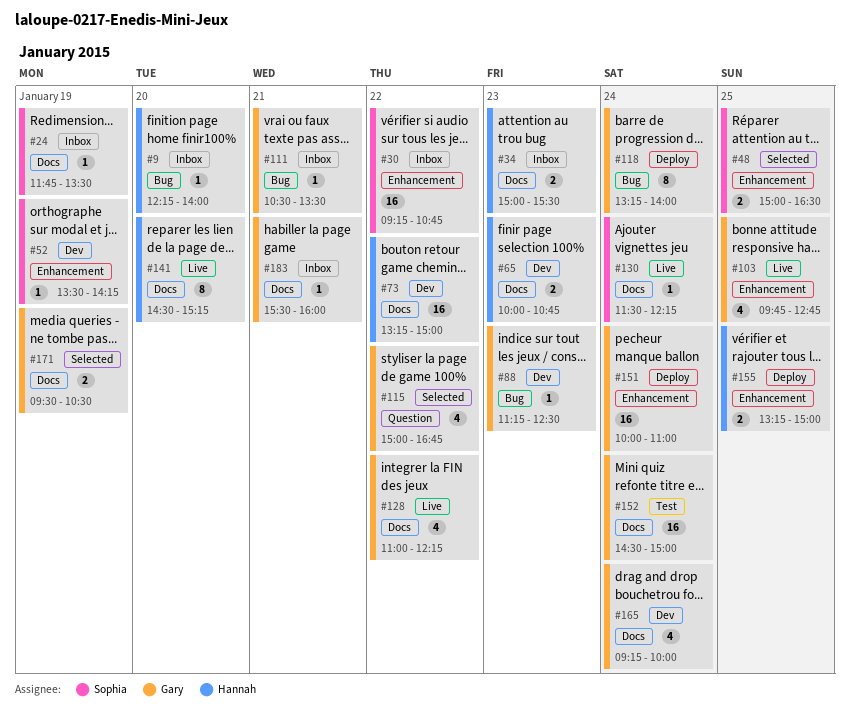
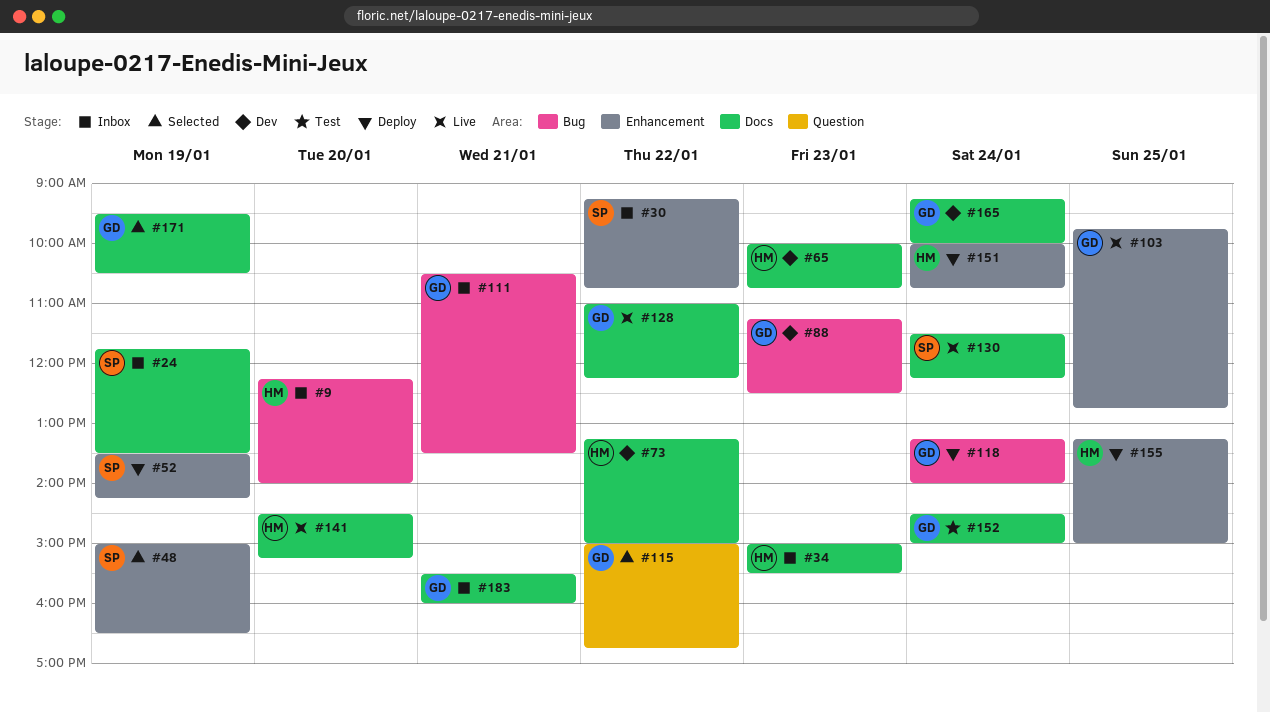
#48, day: Jan 25 -> Jan 19
#52, status: Dev -> Deploy
#151, owner: Gary -> Hannah
#151, ends: 11:00 -> 10:45

